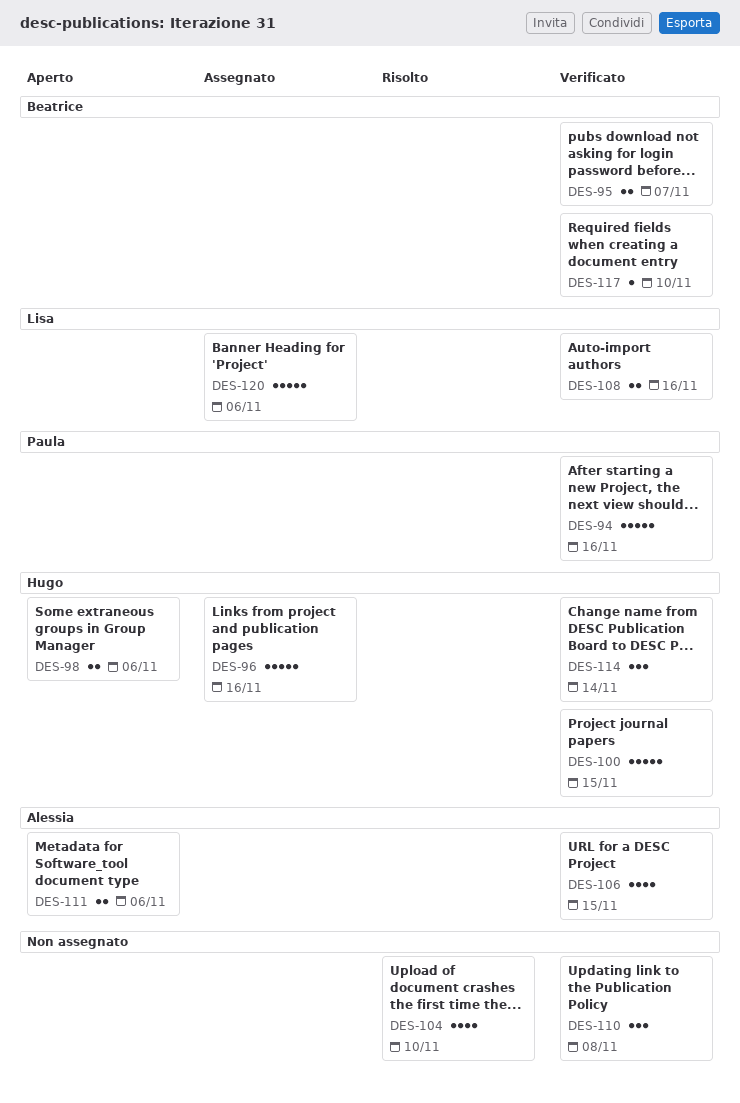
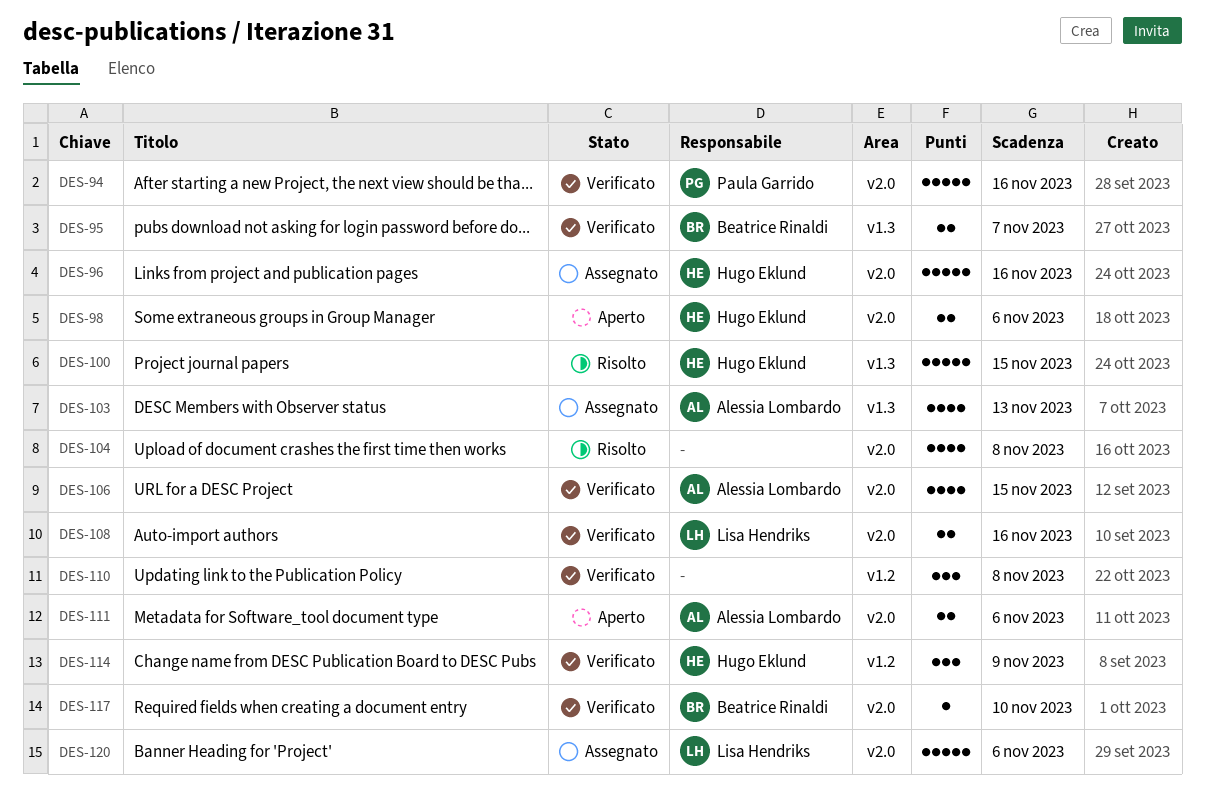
DES-100, status: Verificato -> Risolto
DES-103: none -> present
DES-104, due: Nov 10 -> Nov 8
DES-114, due: Nov 14 -> Nov 9

